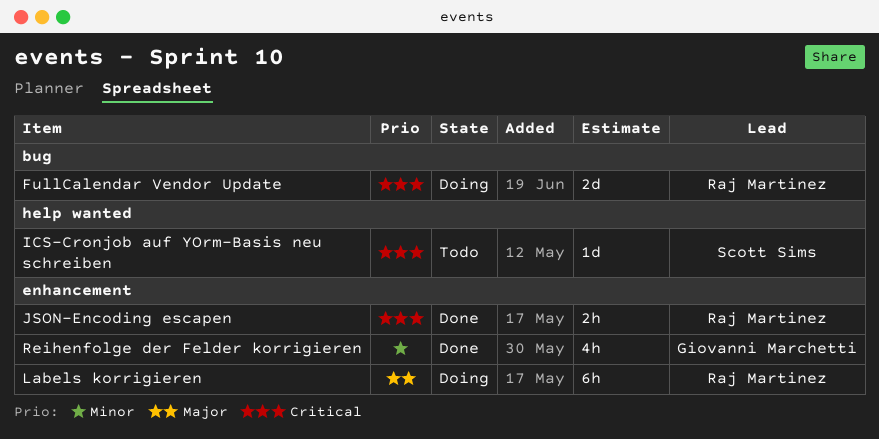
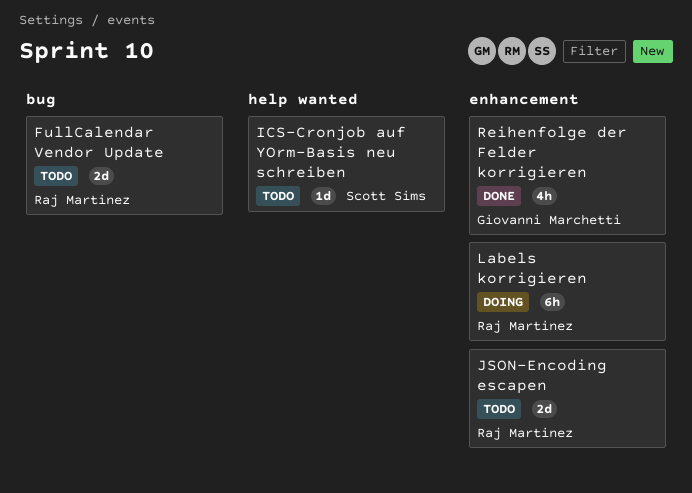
FullCalendar Vendor Update, status: Doing -> Todo
JSON-Encoding escapen, status: Done -> Todo
JSON-Encoding escapen, estimate: 2h -> 2d

